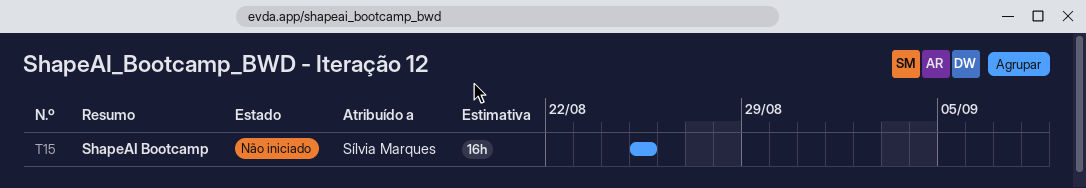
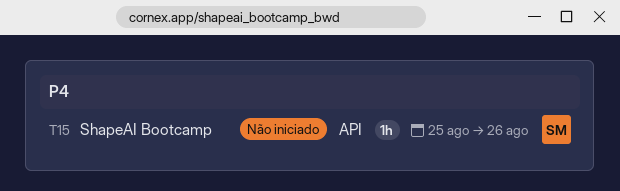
T15, estimate: 16h -> 1h
T15, due: Aug 25 -> Aug 26

